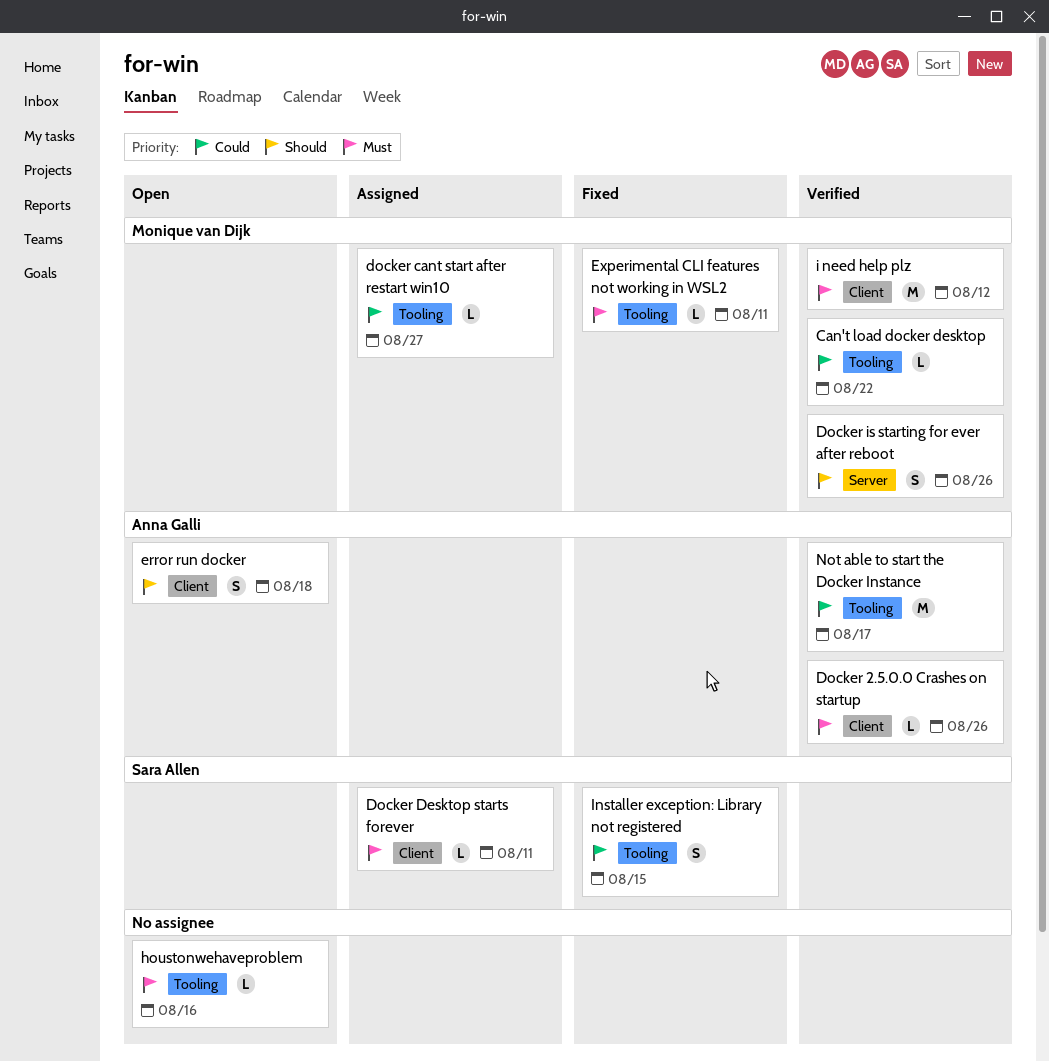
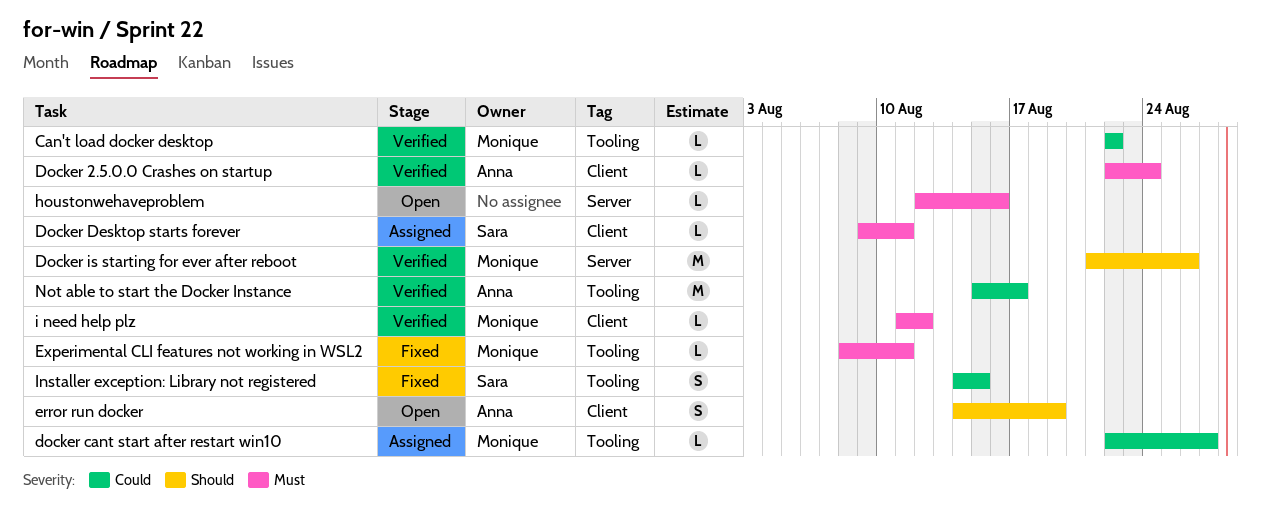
Docker 2.5.0.0 Crashes on startup, due: Aug 26 -> Aug 24
Docker is starting for ever after reboot, estimate: S -> M
error run docker, due: Aug 18 -> Aug 19
houstonwehaveproblem, label: Tooling -> Server
i need help plz, estimate: M -> L

